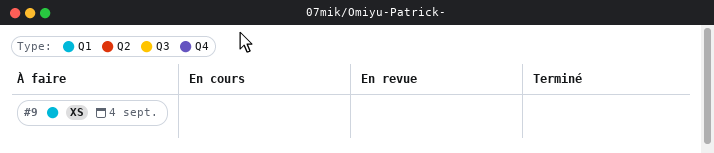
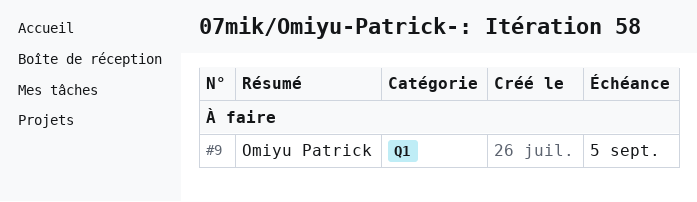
#9, due: Sep 4 -> Sep 5

